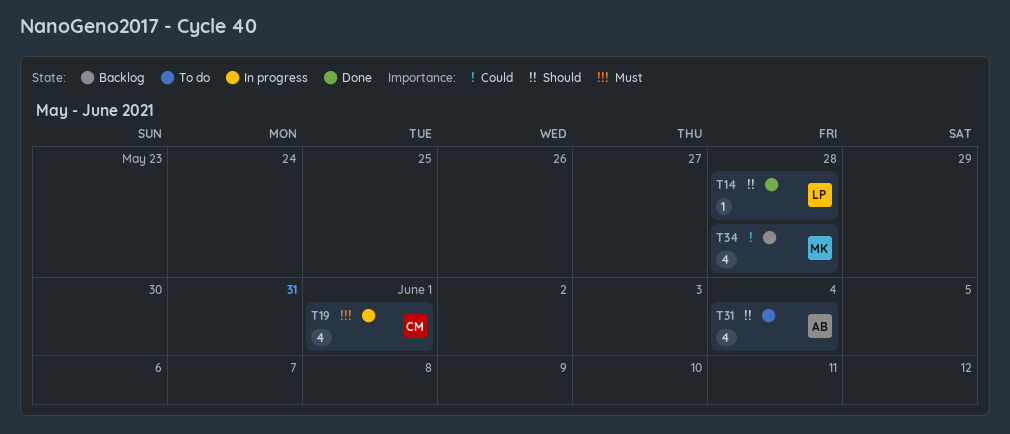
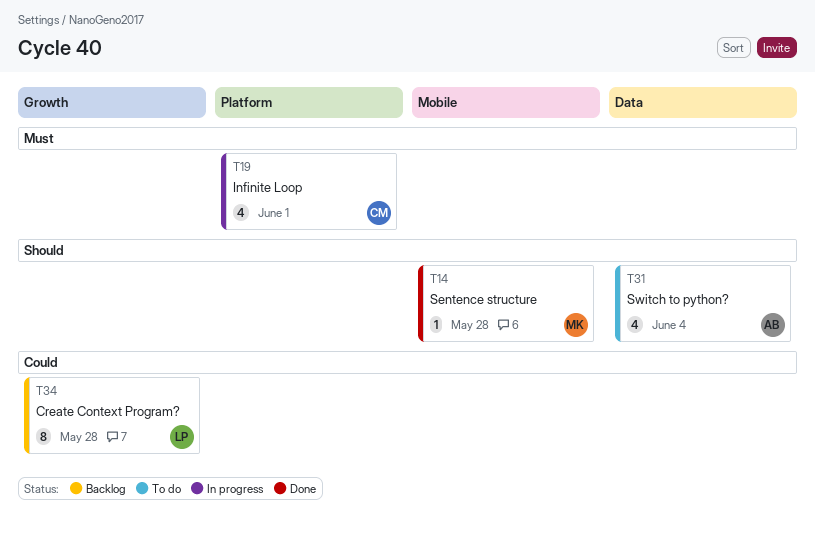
T14, owner: LP -> MK
T34, owner: MK -> LP
T34, estimate: 4 -> 8

